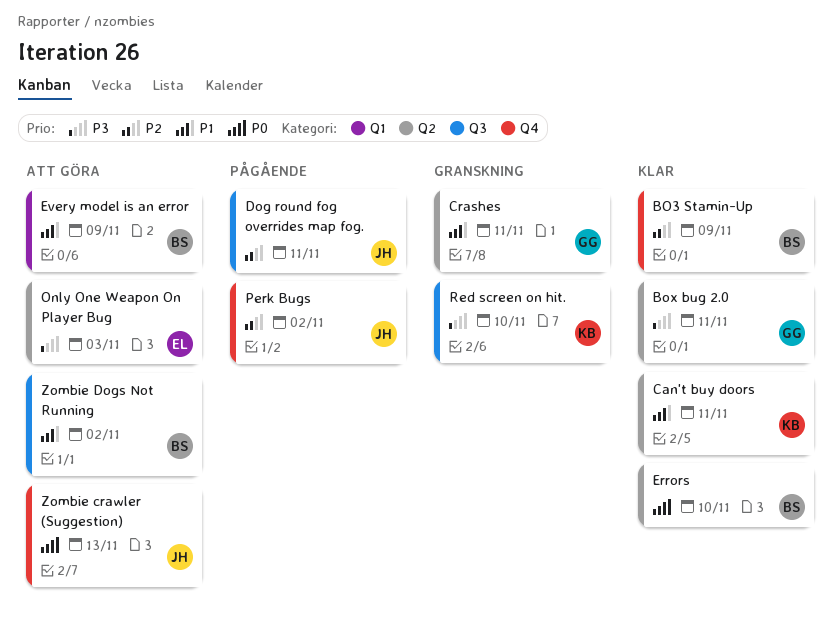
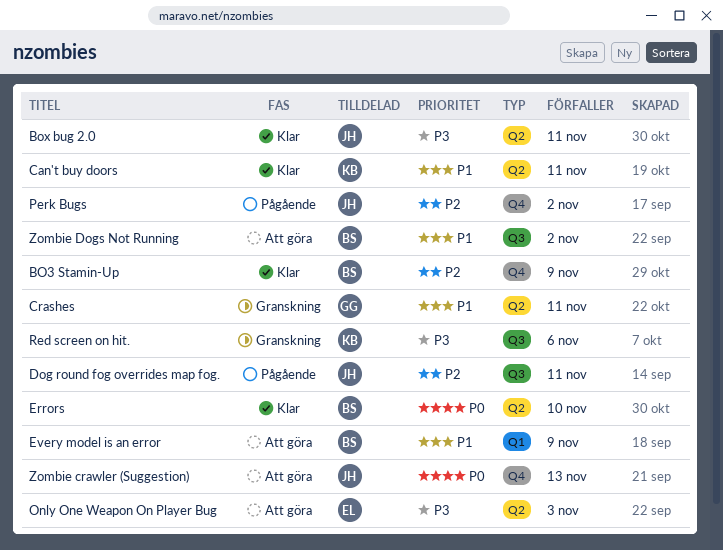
Box bug 2.0, owner: GG -> JH
Red screen on hit., due: Nov 10 -> Nov 6

